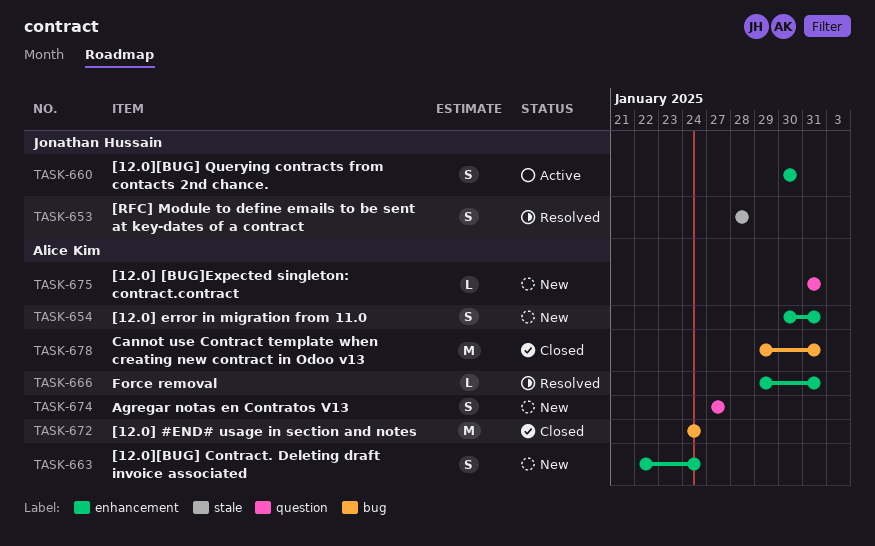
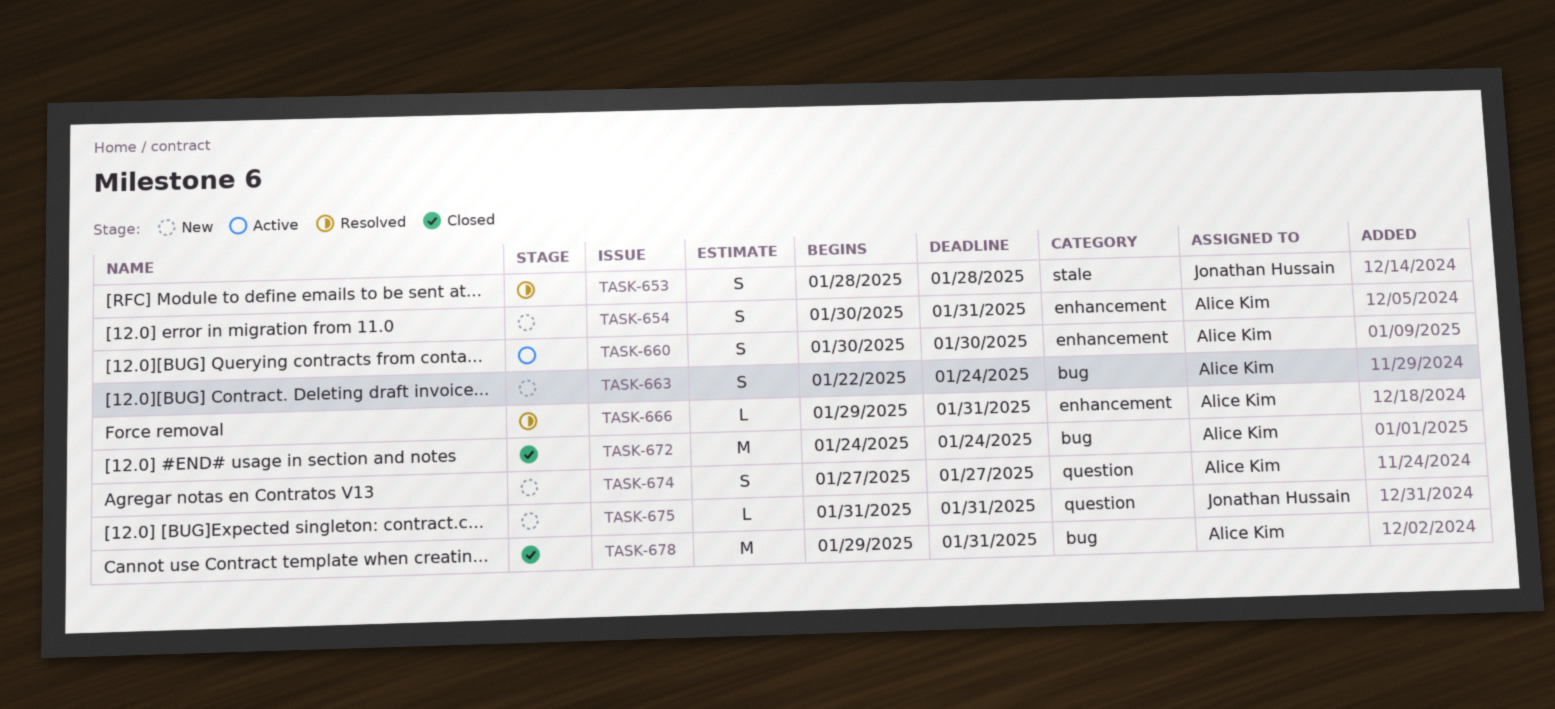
TASK-660, owner: Jonathan Hussain -> Alice Kim
TASK-663, label: enhancement -> bug
TASK-675, owner: Alice Kim -> Jonathan Hussain

